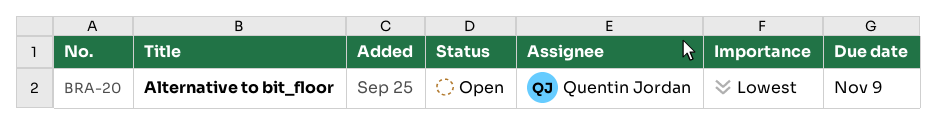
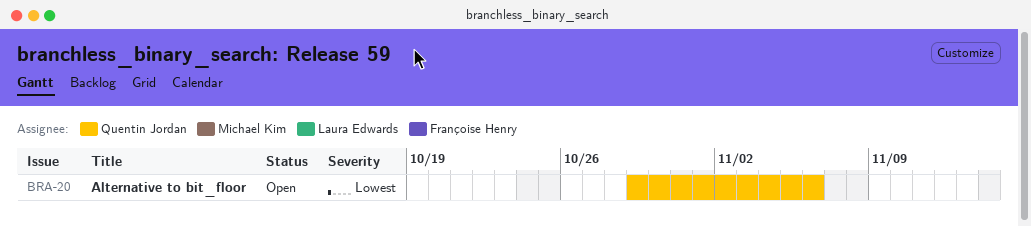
BRA-20, due: Nov 9 -> Nov 6

